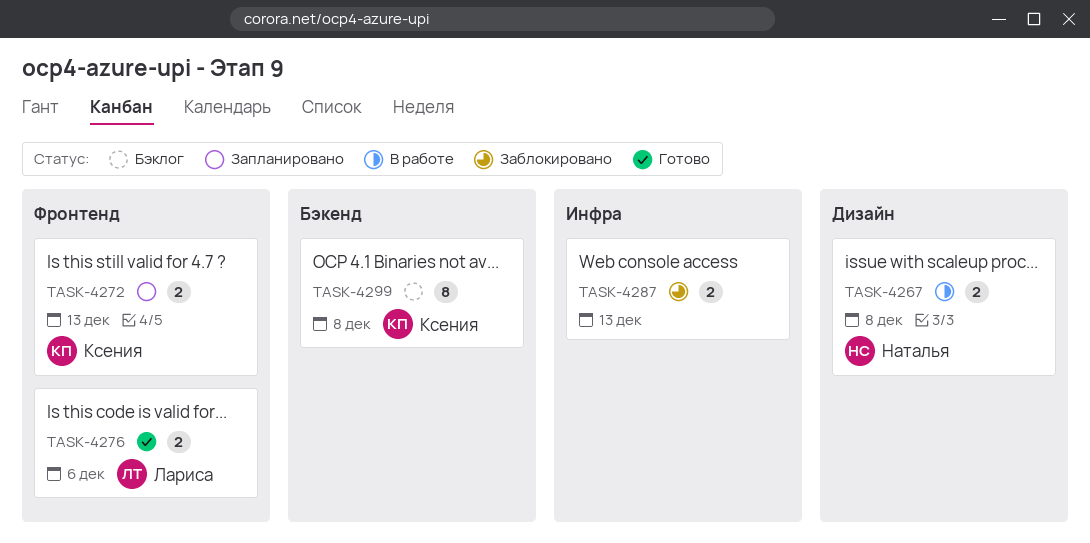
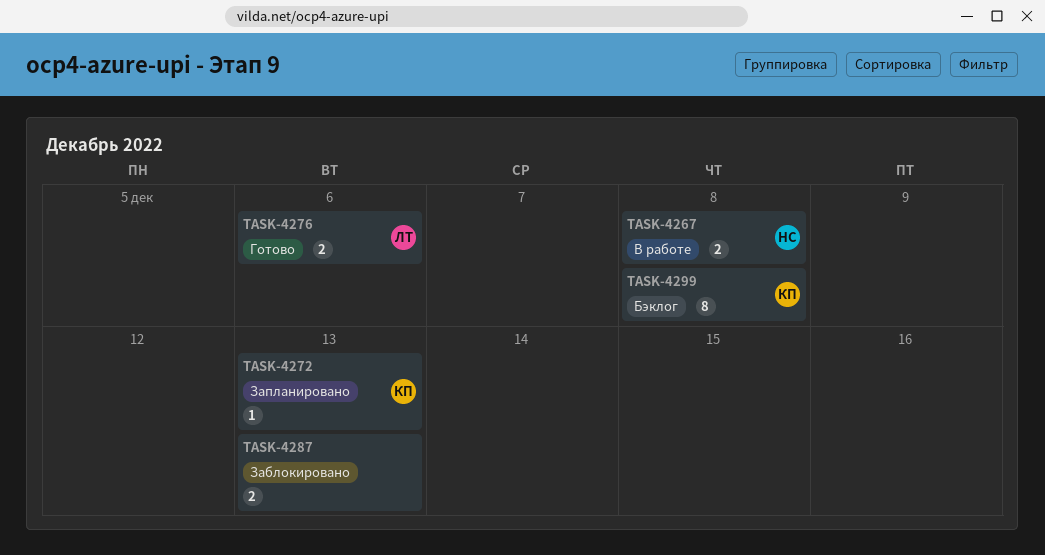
TASK-4272, estimate: 2 -> 1

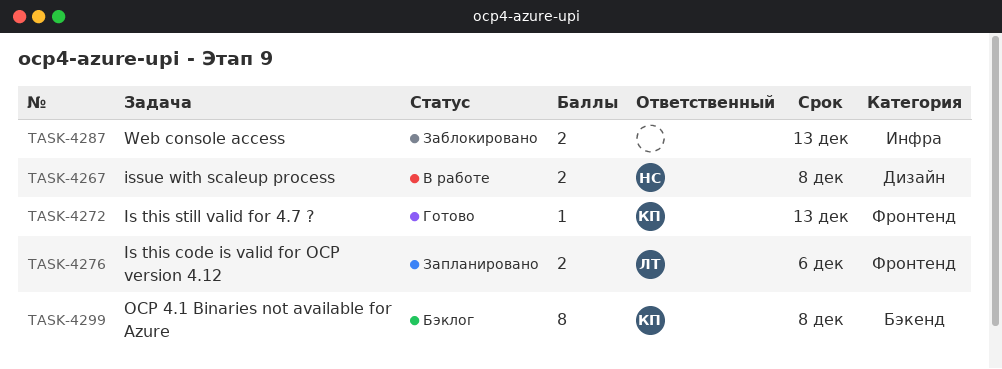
TASK-4272, status: Запланировано -> Готово
TASK-4276, status: Готово -> Запланировано

